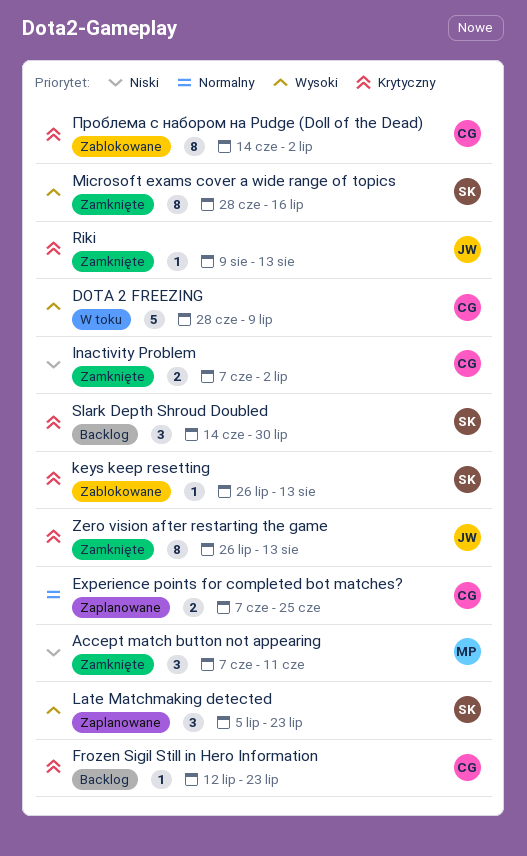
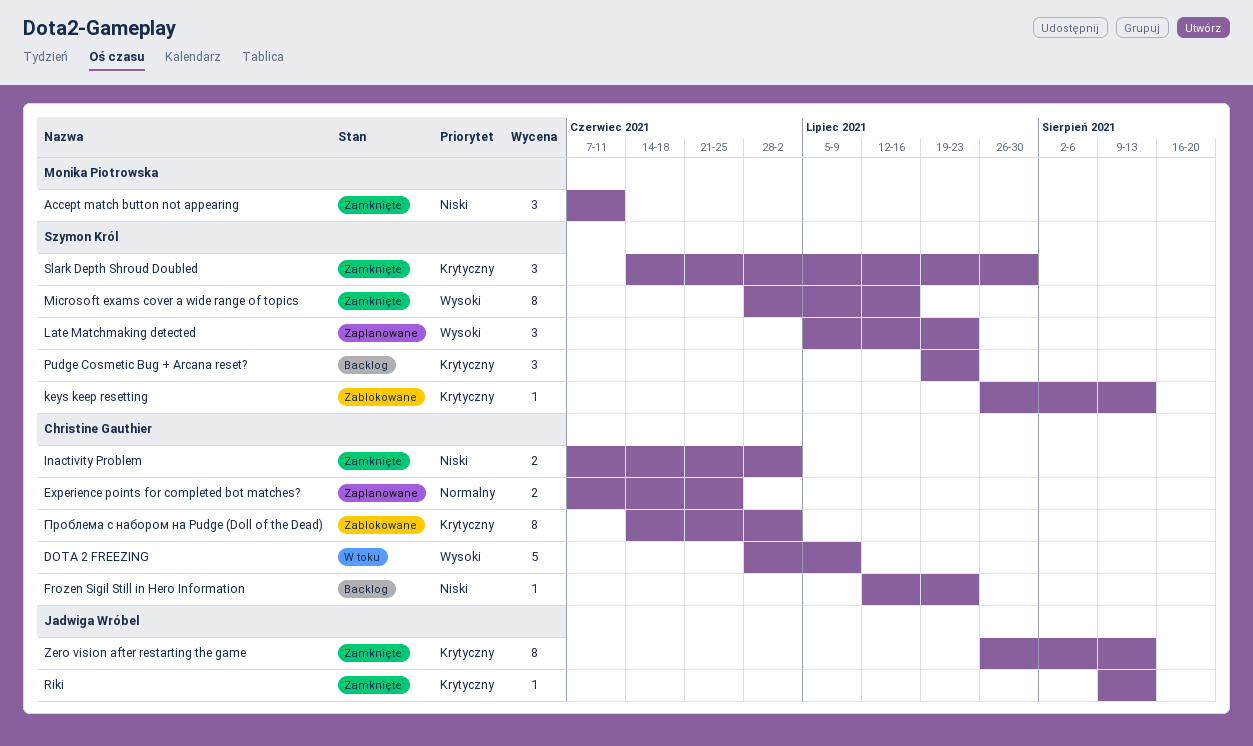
Frozen Sigil Still in Hero Information, priority: Krytyczny -> Niski
Pudge Cosmetic Bug + Arcana reset?: none -> present
Slark Depth Shroud Doubled, status: Backlog -> Zamknięte

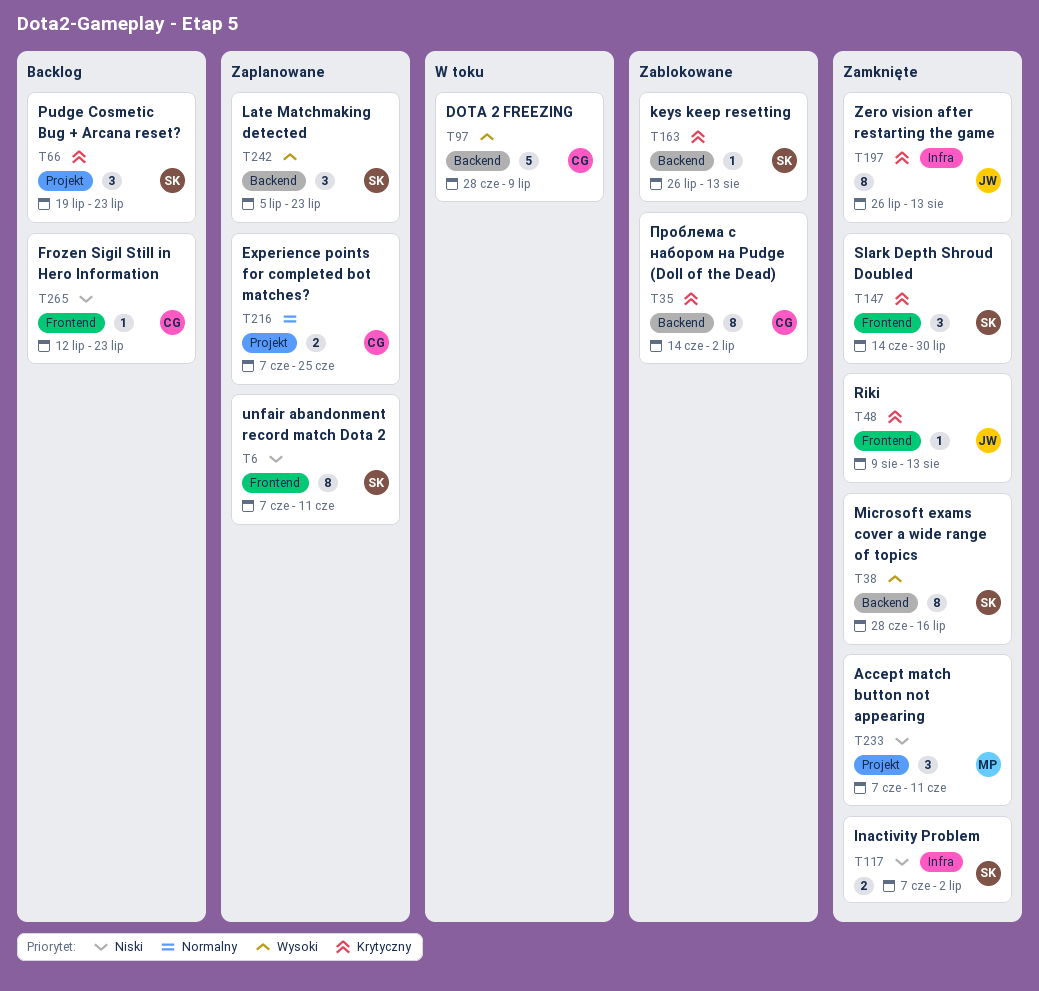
Inactivity Problem, owner: Christine Gauthier -> Szymon Król
unfair abandonment record match Dota 2: none -> present

